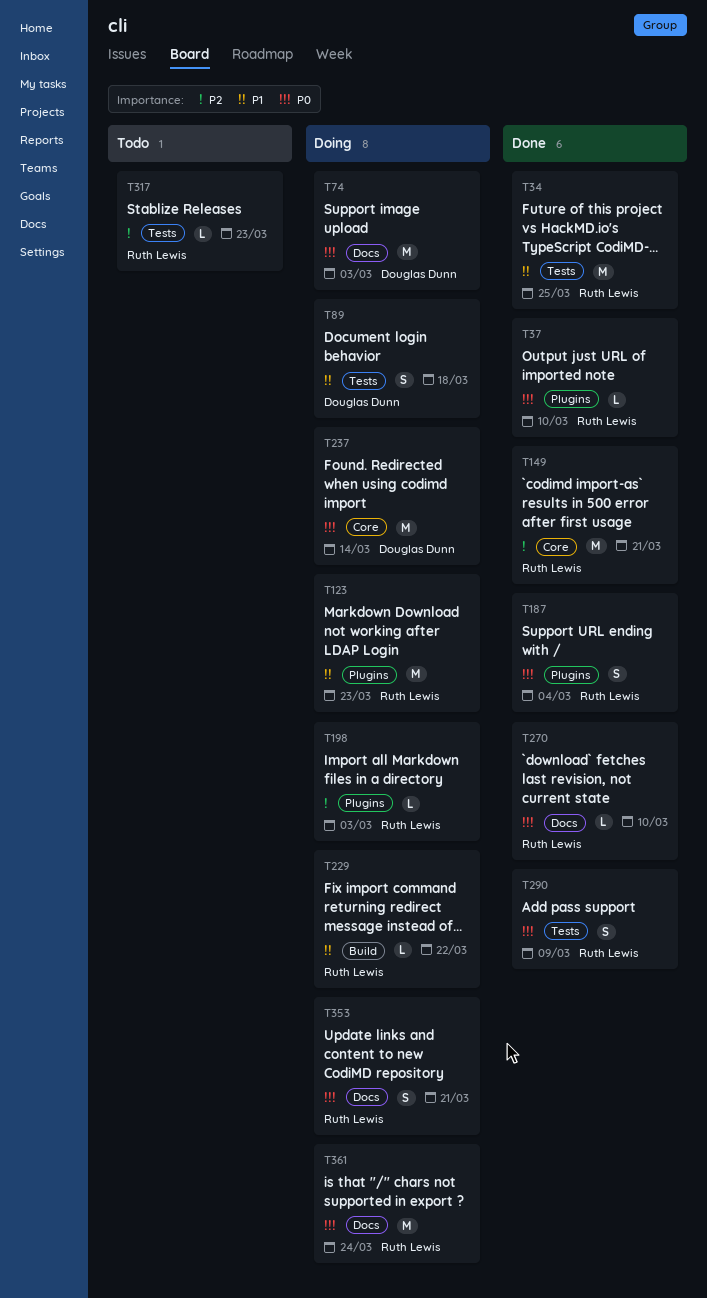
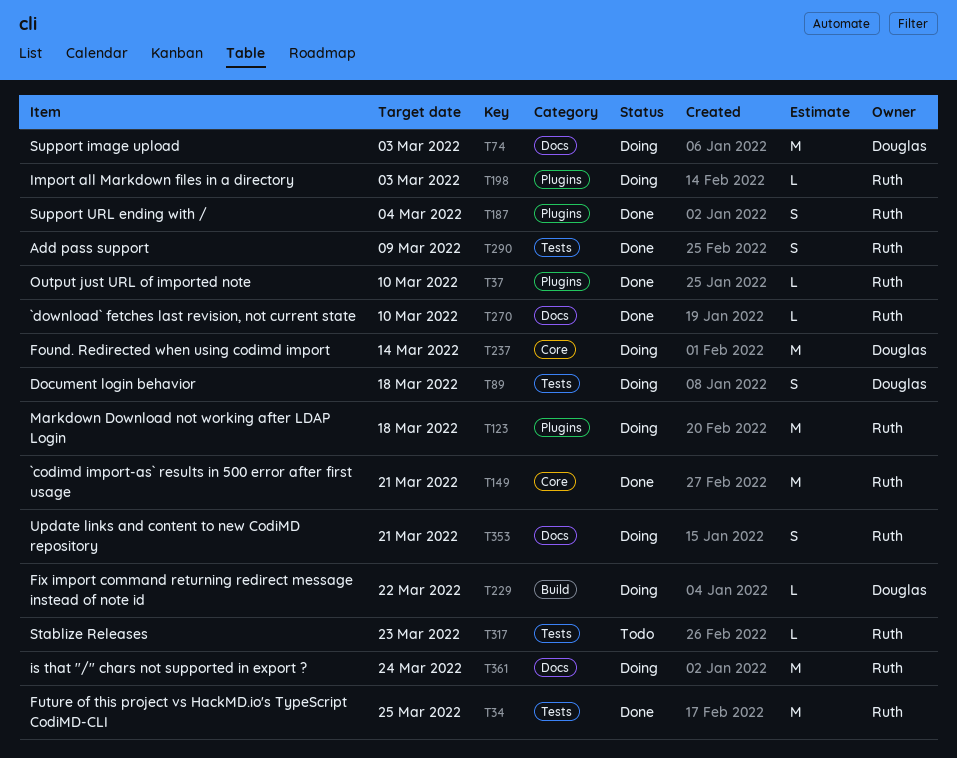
T123, due: Mar 23 -> Mar 18
T229, owner: Ruth Lewis -> Douglas Dunn

